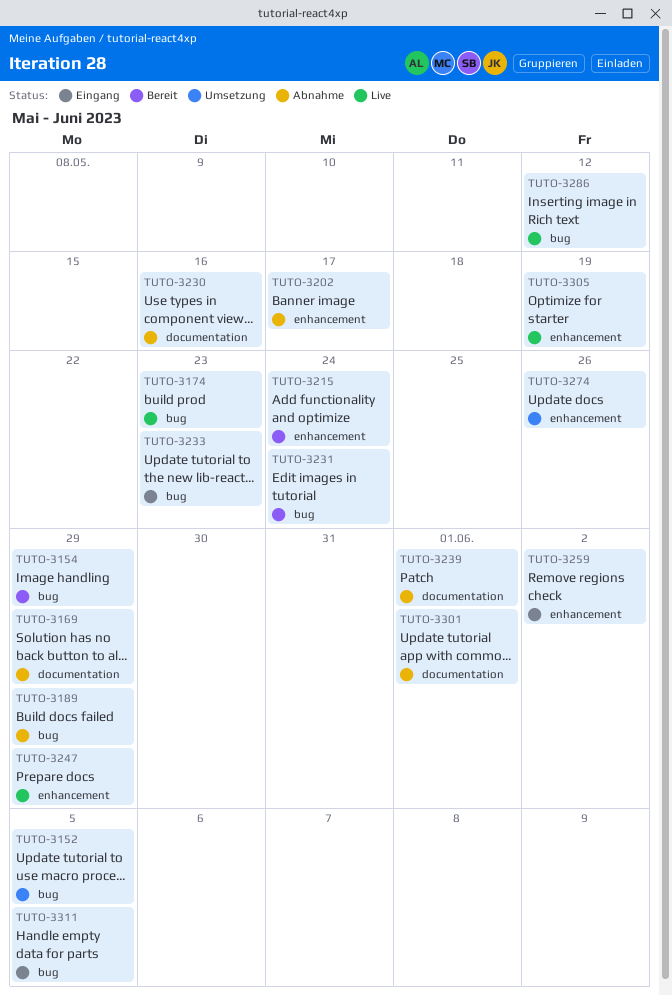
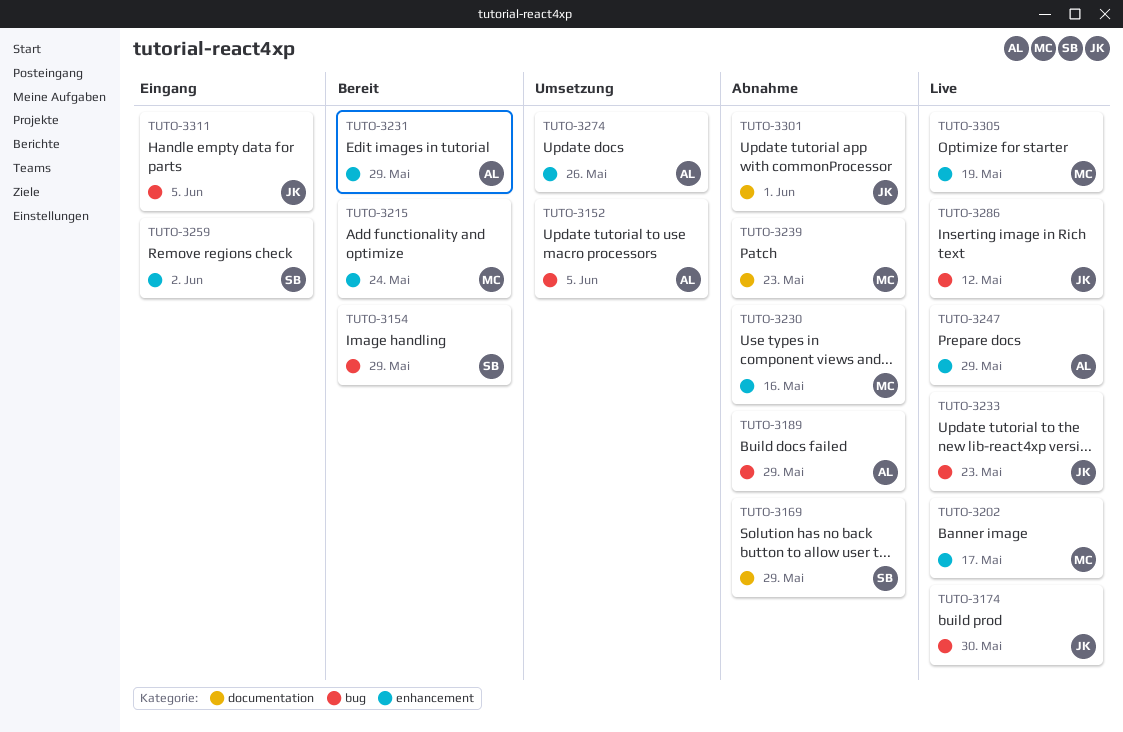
TUTO-3174, due: May 23 -> May 30
TUTO-3202, status: Abnahme -> Live
TUTO-3230, label: documentation -> enhancement
TUTO-3231, label: bug -> enhancement
TUTO-3231, due: May 24 -> May 29
TUTO-3233, status: Eingang -> Live
TUTO-3239, due: Jun 1 -> May 23

